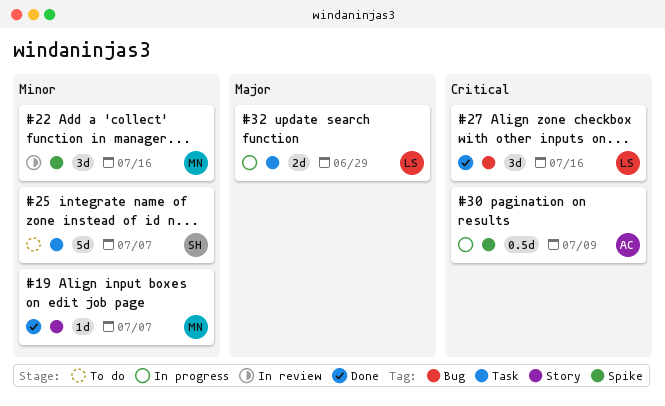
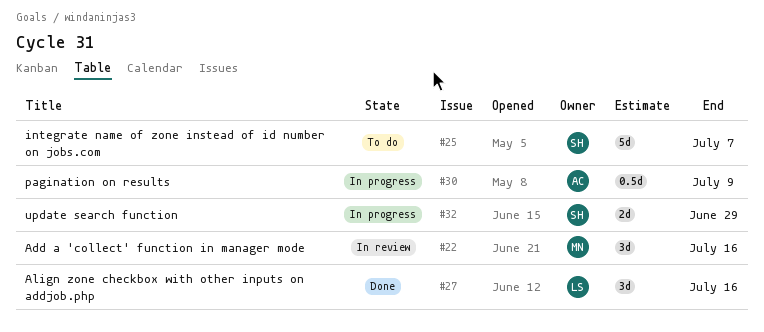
#19: present -> none
#32, owner: LS -> SH

